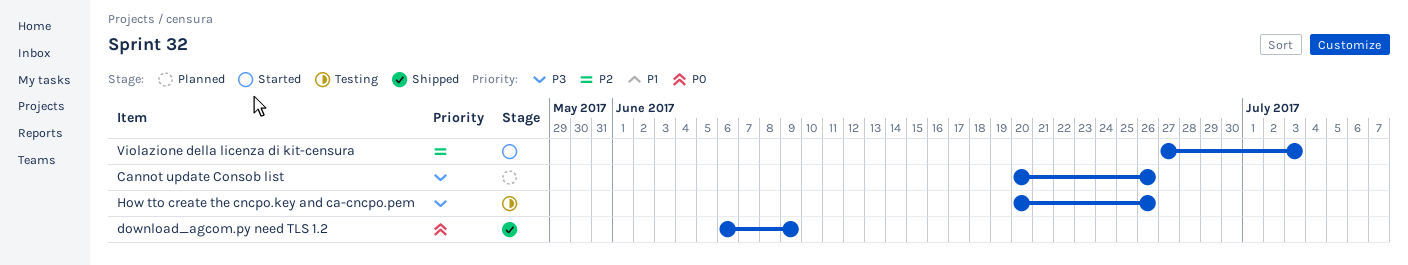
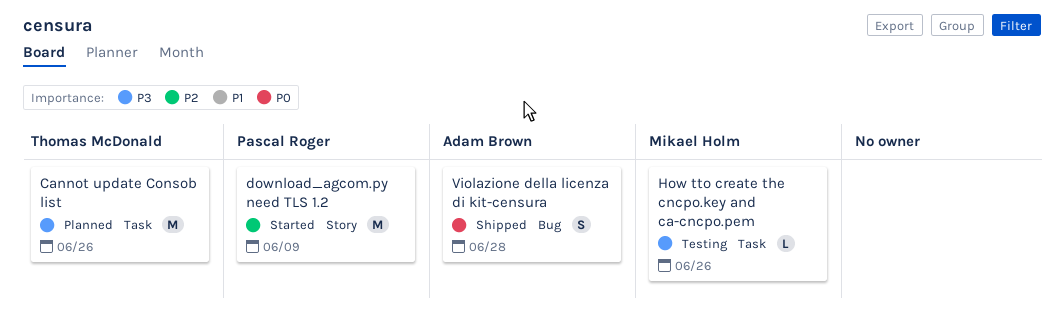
download_agcom.py need TLS 1.2, status: Shipped -> Started
download_agcom.py need TLS 1.2, priority: P0 -> P2
Violazione della licenza di kit-censura, status: Started -> Shipped
Violazione della licenza di kit-censura, priority: P2 -> P0
Violazione della licenza di kit-censura, due: Jul 3 -> Jun 28

